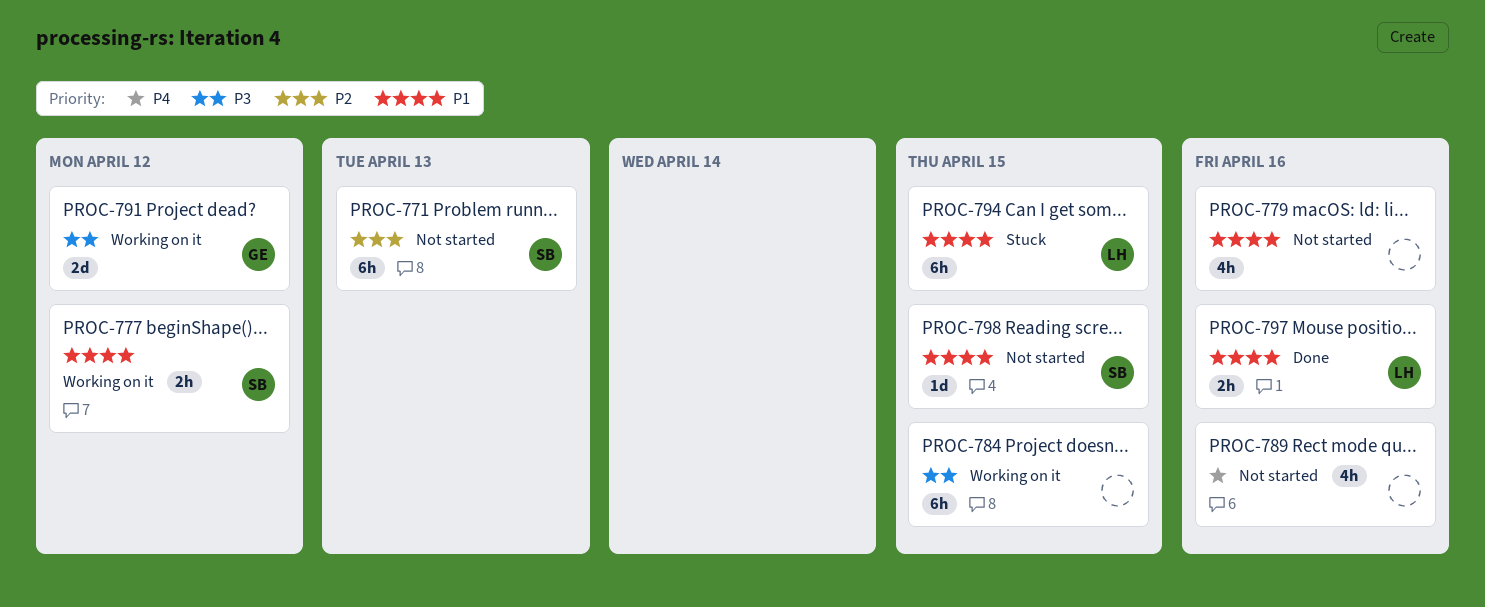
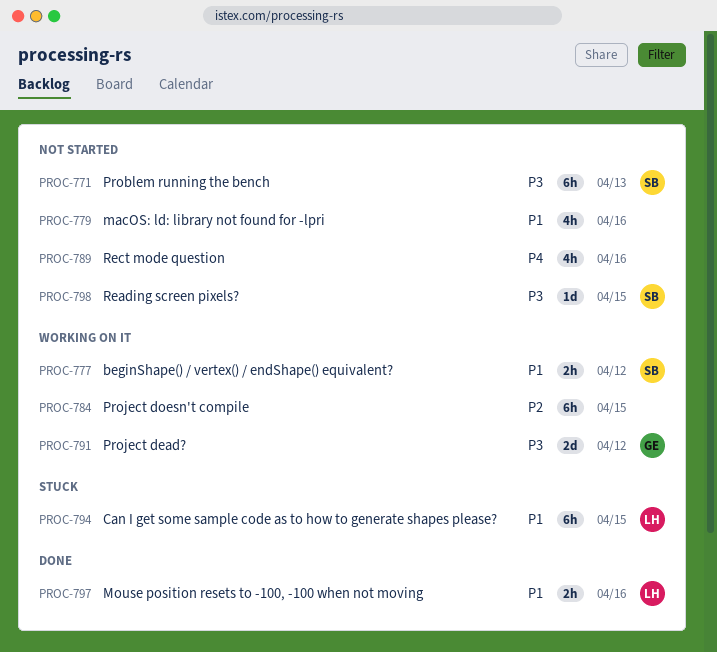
PROC-771, priority: P2 -> P3
PROC-784, priority: P3 -> P2
PROC-798, priority: P1 -> P3

